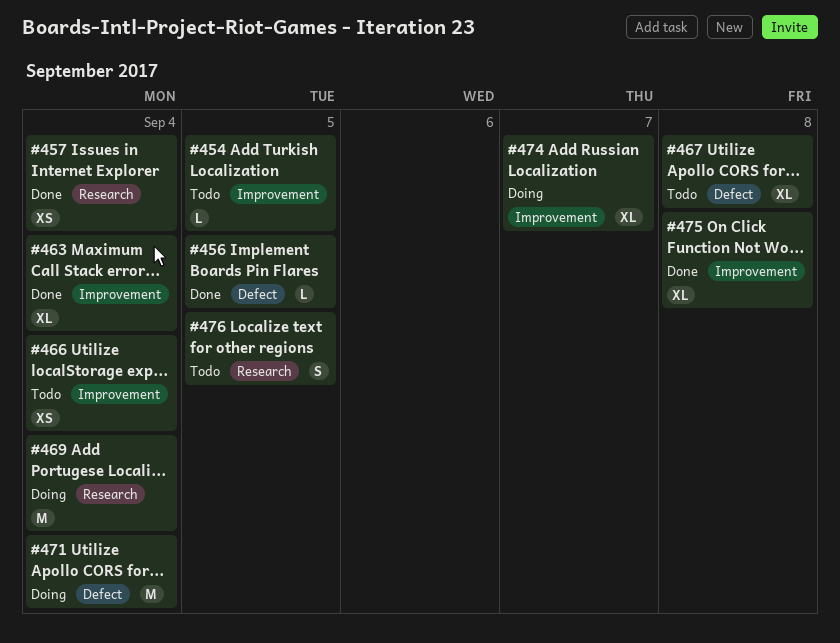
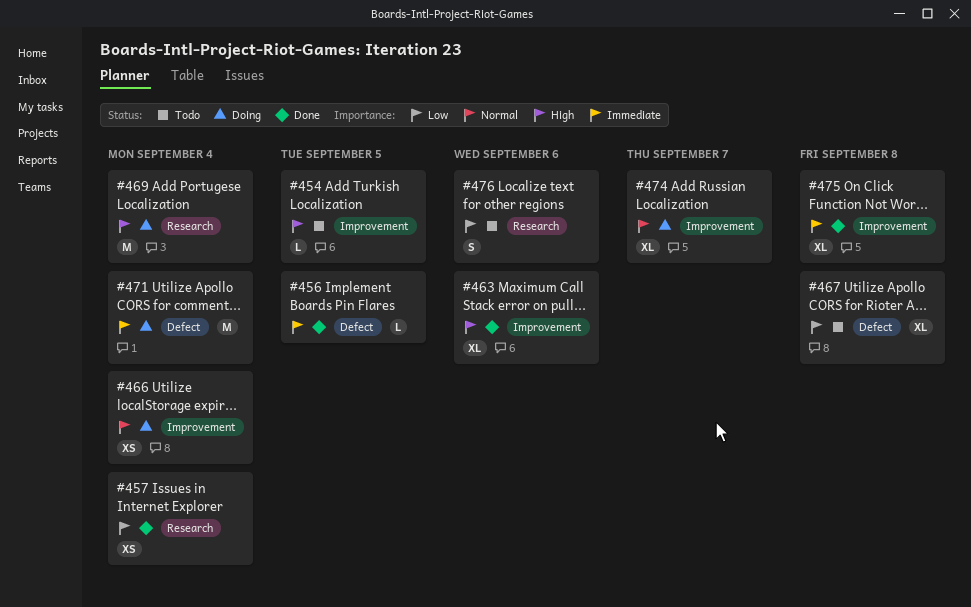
#463, due: Sep 4 -> Sep 6
#466, status: Todo -> Doing
#476, due: Sep 5 -> Sep 6

